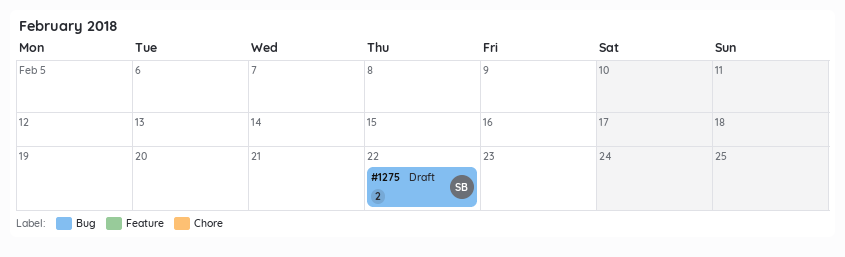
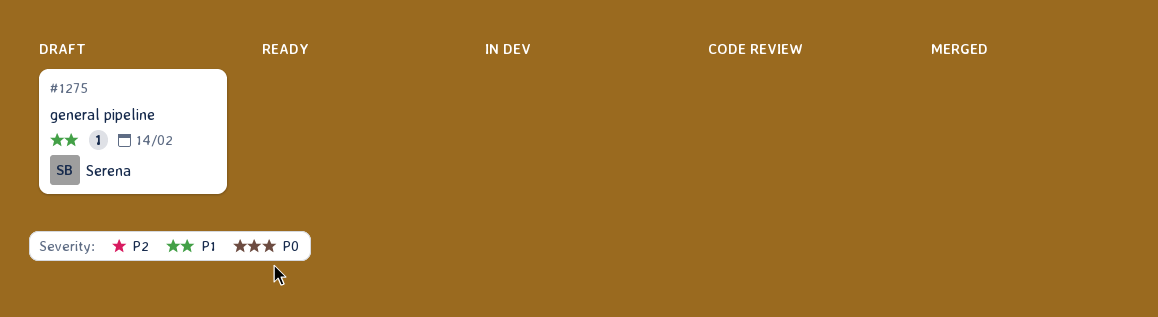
#1275, estimate: 2 -> 1
#1275, due: Feb 22 -> Feb 14

